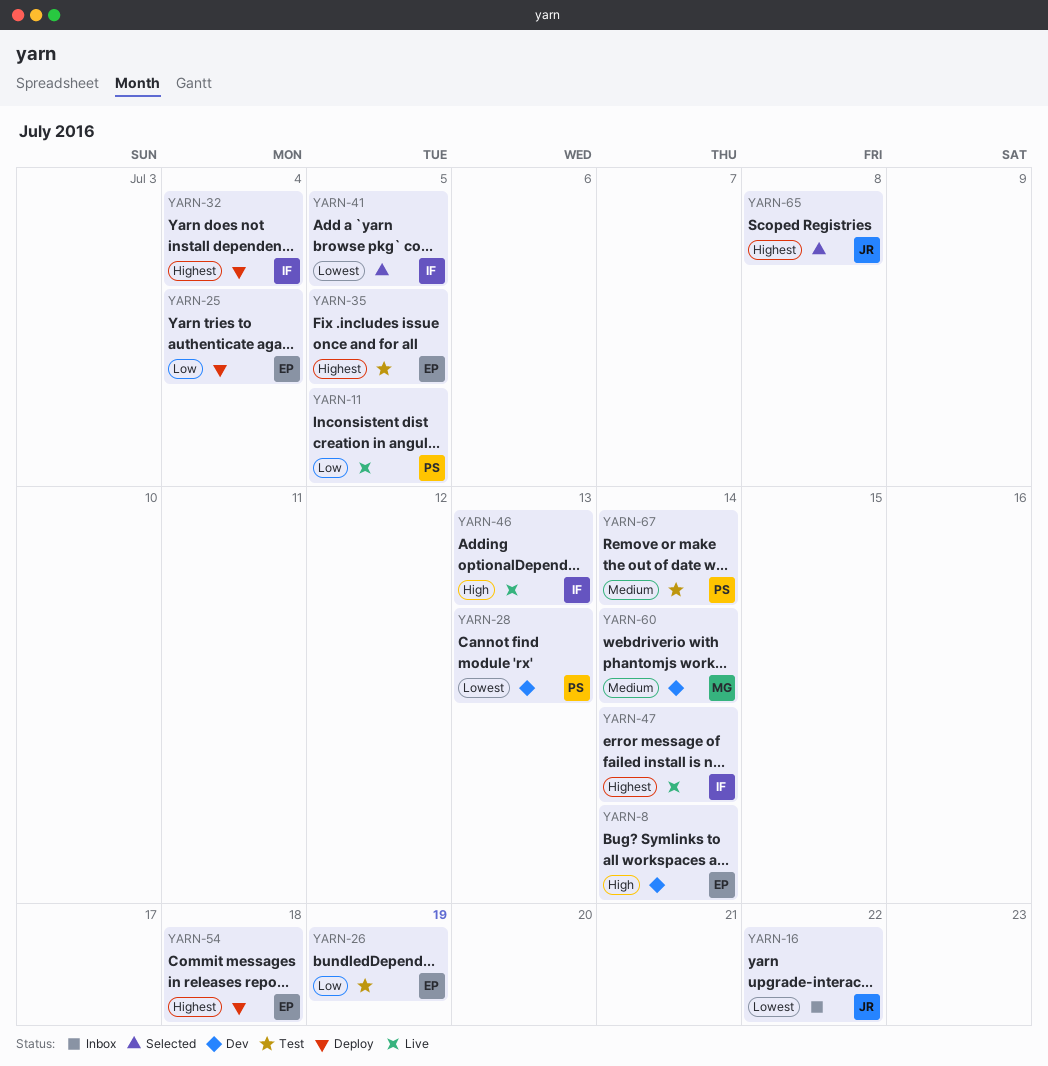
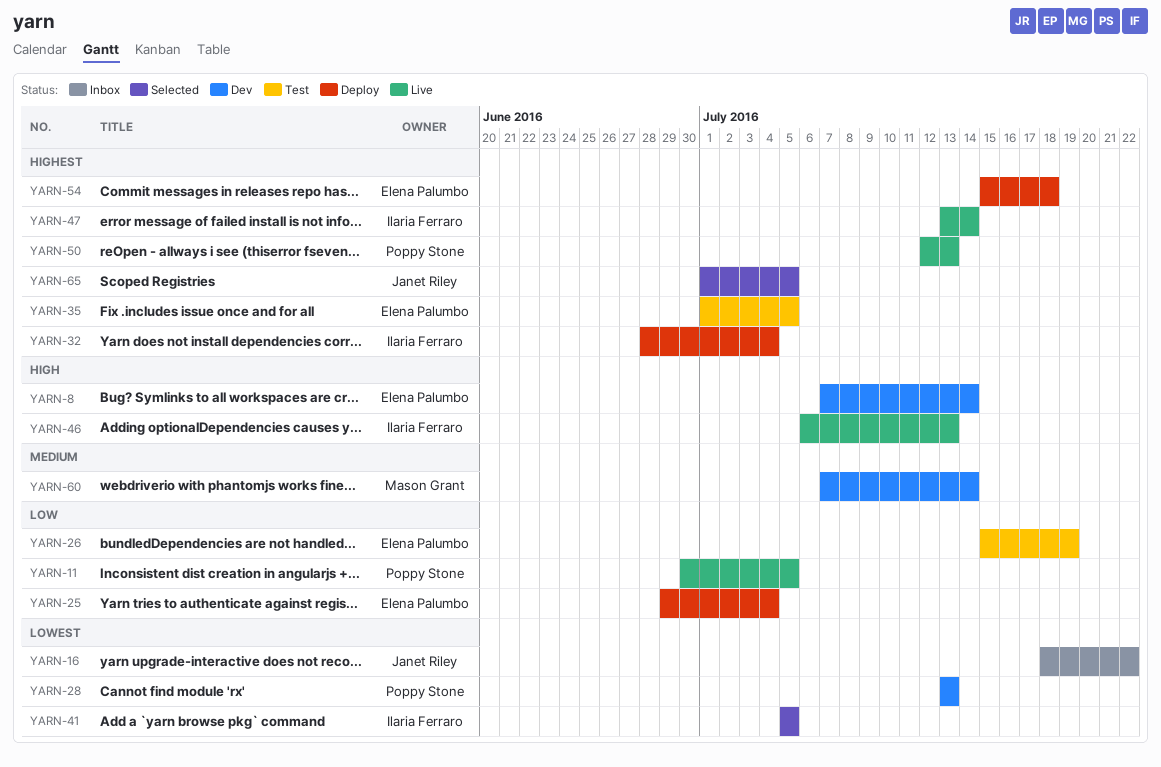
YARN-50: none -> present
YARN-65, due: Jul 8 -> Jul 5
YARN-67: present -> none

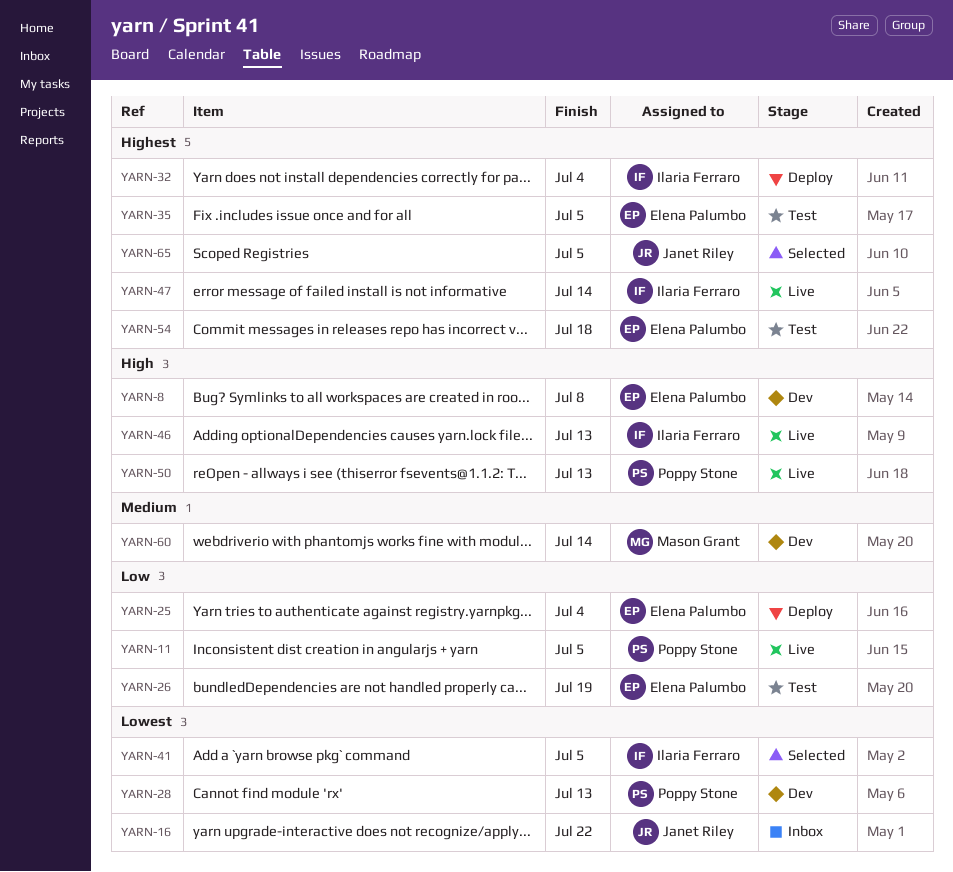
YARN-8, due: Jul 14 -> Jul 8
YARN-50, priority: Highest -> High
YARN-54, status: Deploy -> Test

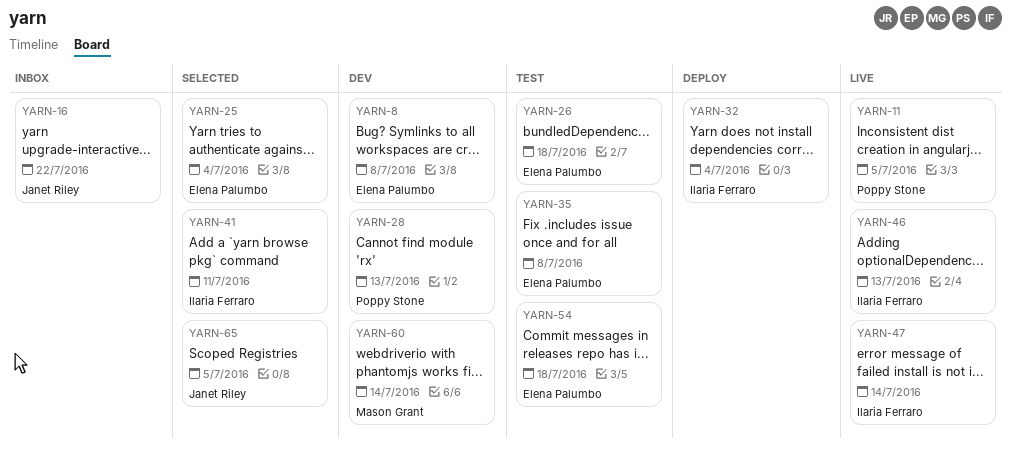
YARN-25, status: Deploy -> Selected
YARN-26, due: Jul 19 -> Jul 18
YARN-35, due: Jul 5 -> Jul 8
YARN-41, due: Jul 5 -> Jul 11
YARN-50: present -> none

